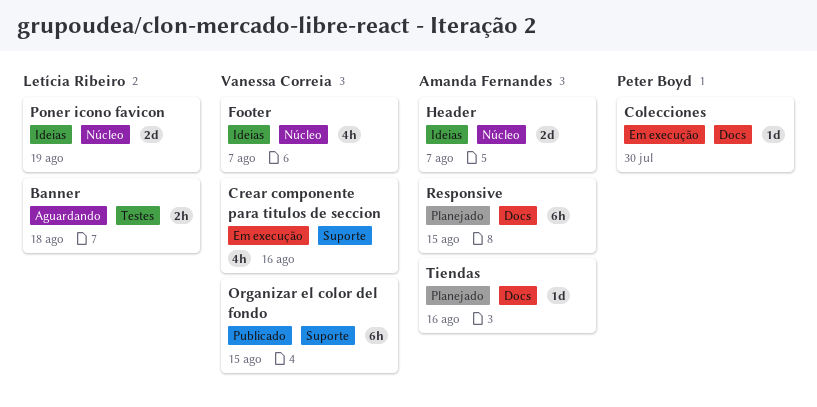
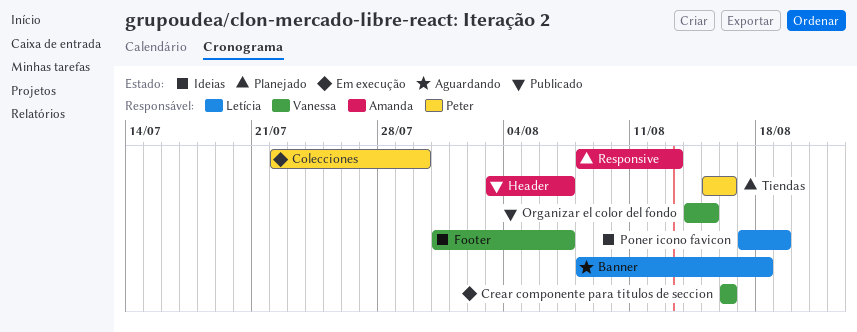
Header, status: Ideias -> Publicado
Responsive, due: Aug 15 -> Aug 13
Tiendas, owner: Amanda Fernandes -> Peter Boyd

